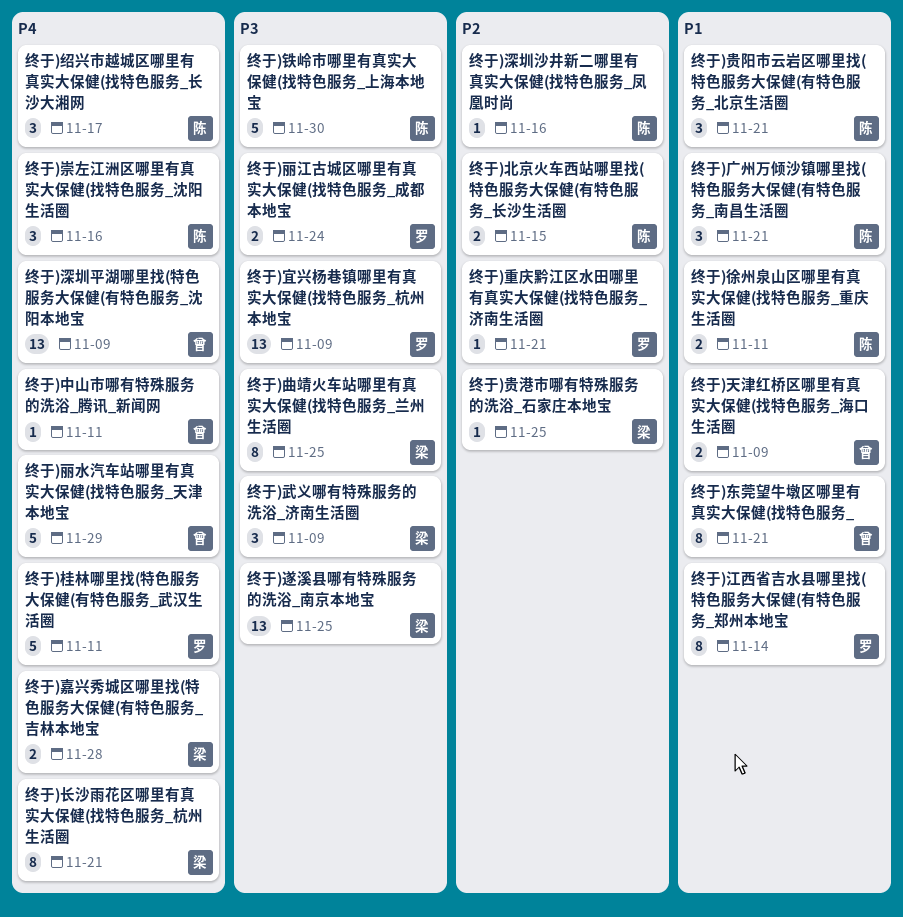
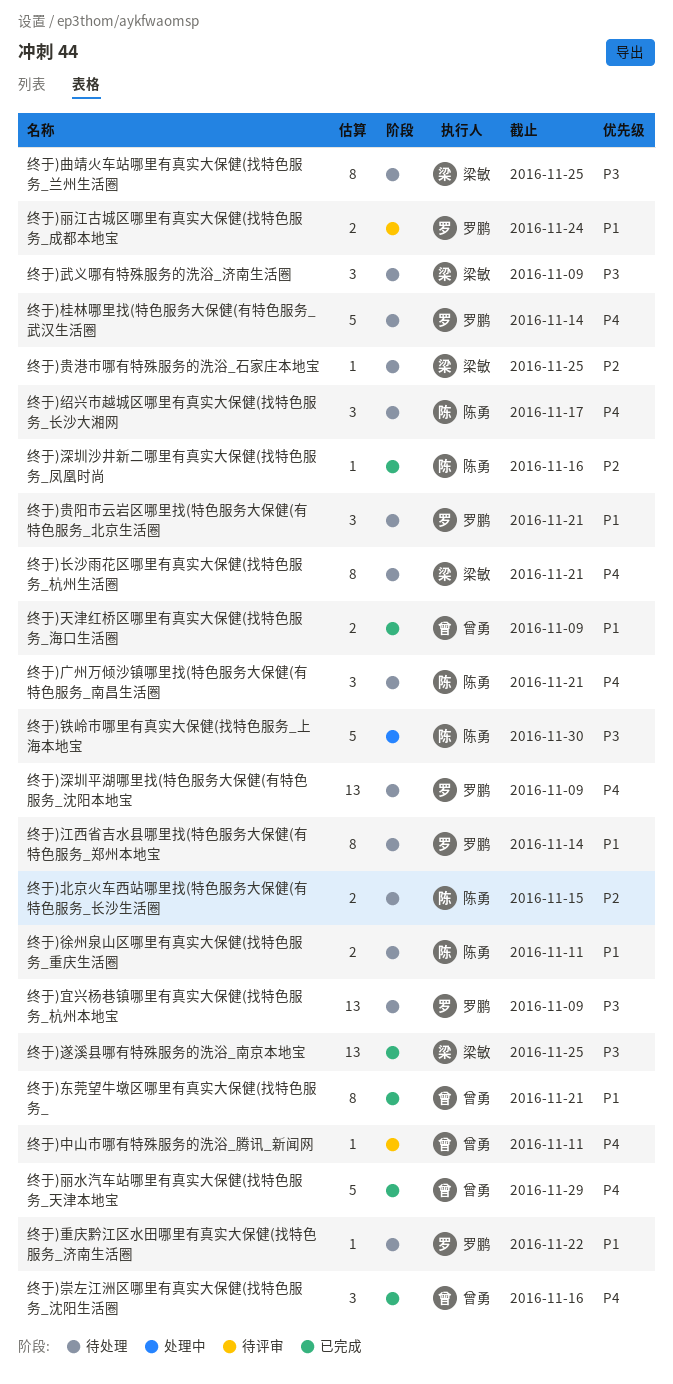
终于)丽江古城区哪里有真实大保健(找特色服务_成都本地宝, priority: P3 -> P1
终于)嘉兴秀城区哪里找(特色服务大保健(有特色服务_吉林本地宝: present -> none
终于)崇左江洲区哪里有真实大保健(找特色服务_沈阳生活圈, owner: 陈勇 -> 曾勇
终于)广州万倾沙镇哪里找(特色服务大保健(有特色服务_南昌生活圈, priority: P1 -> P4
终于)桂林哪里找(特色服务大保健(有特色服务_武汉生活圈, due: Nov 11 -> Nov 14
终于)深圳平湖哪里找(特色服务大保健(有特色服务_沈阳本地宝, owner: 曾勇 -> 罗鹏
终于)贵阳市云岩区哪里找(特色服务大保健(有特色服务_北京生活圈, owner: 陈勇 -> 罗鹏
终于)重庆黔江区水田哪里有真实大保健(找特色服务_济南生活圈, priority: P2 -> P1
终于)重庆黔江区水田哪里有真实大保健(找特色服务_济南生活圈, due: Nov 21 -> Nov 22

